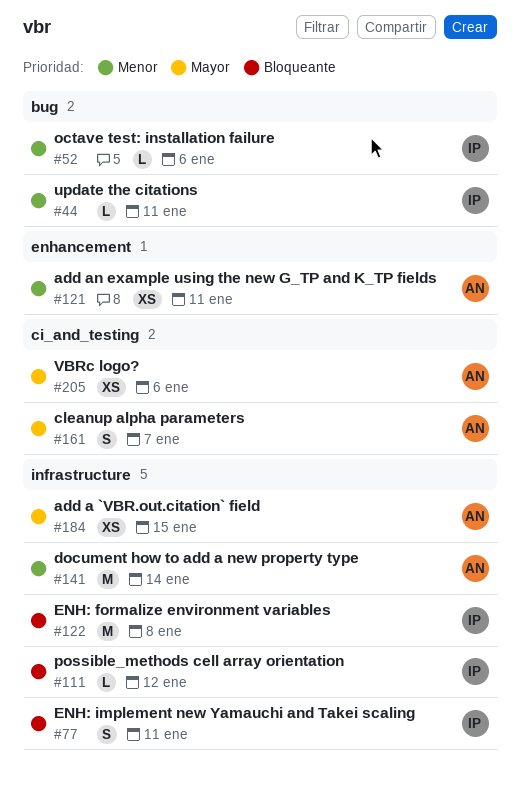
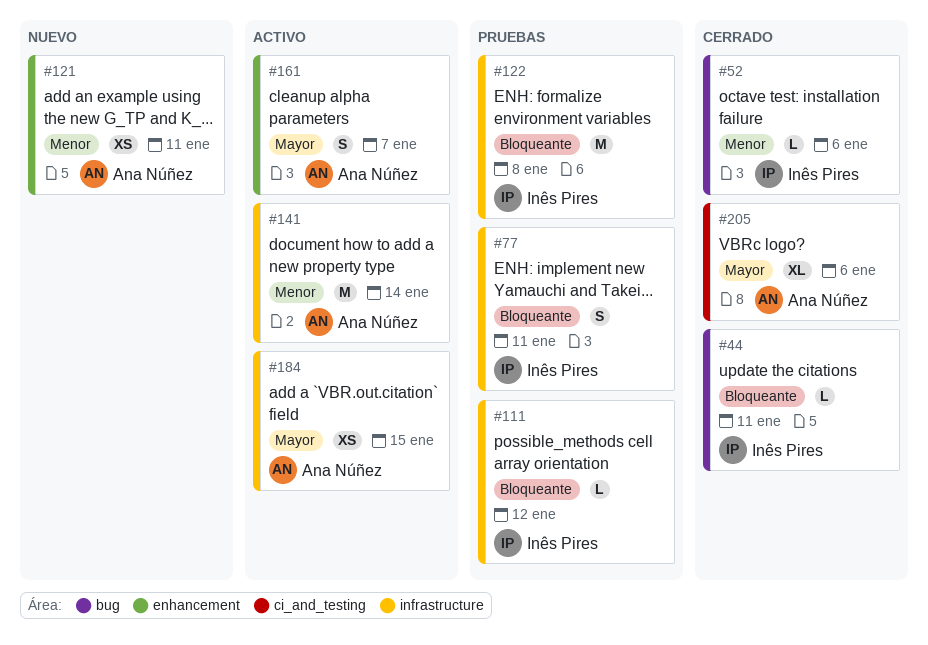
#44, priority: Menor -> Bloqueante
#161, label: ci_and_testing -> enhancement
#205, estimate: XS -> XL

